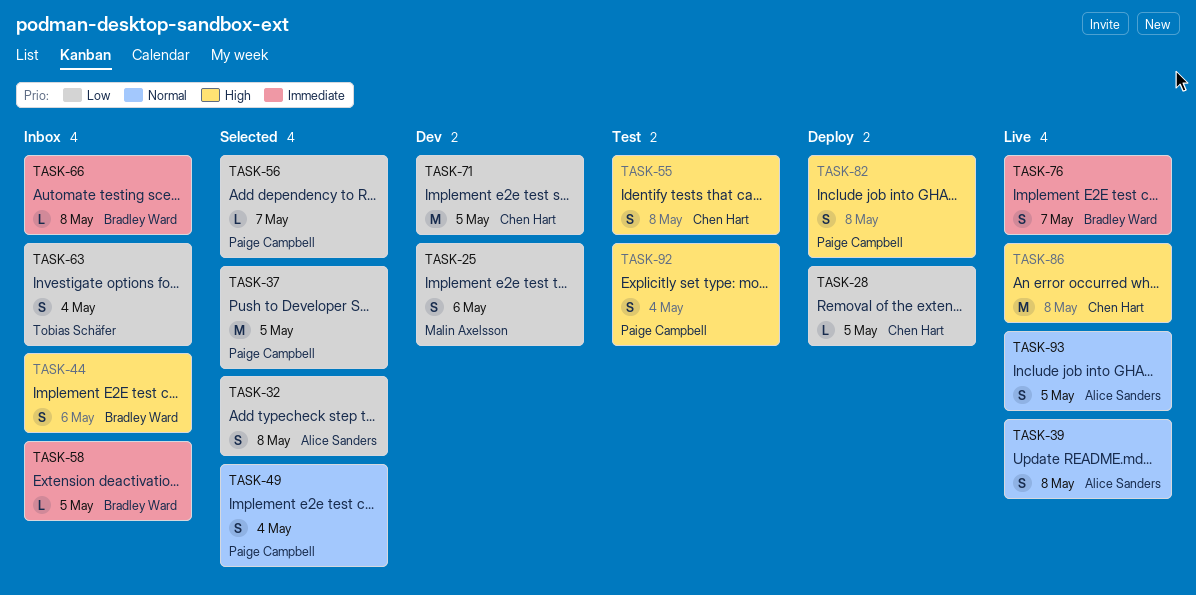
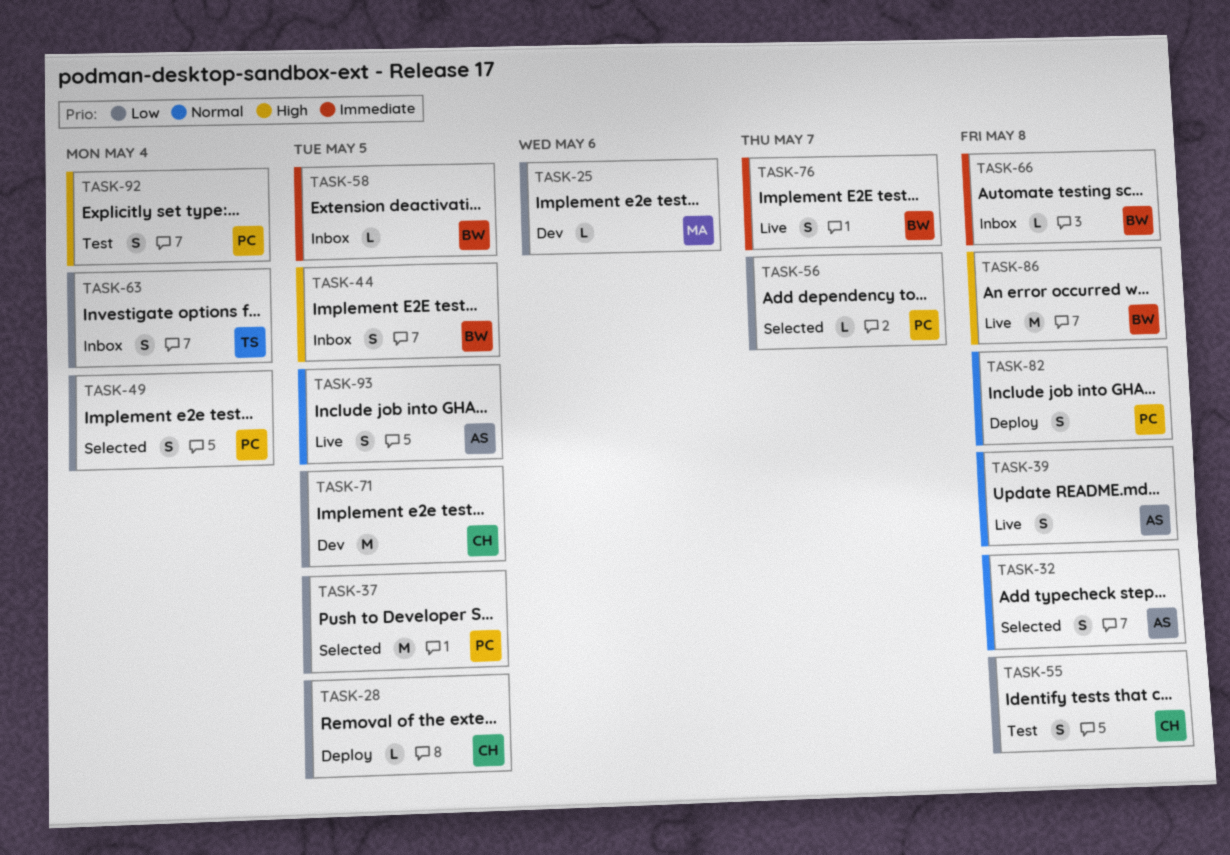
TASK-25, estimate: S -> L
TASK-32, priority: Low -> Normal
TASK-44, due: May 6 -> May 5
TASK-49, priority: Normal -> Low
TASK-55, priority: High -> Low
TASK-82, priority: High -> Normal
TASK-86, owner: Chen Hart -> Bradley Ward

